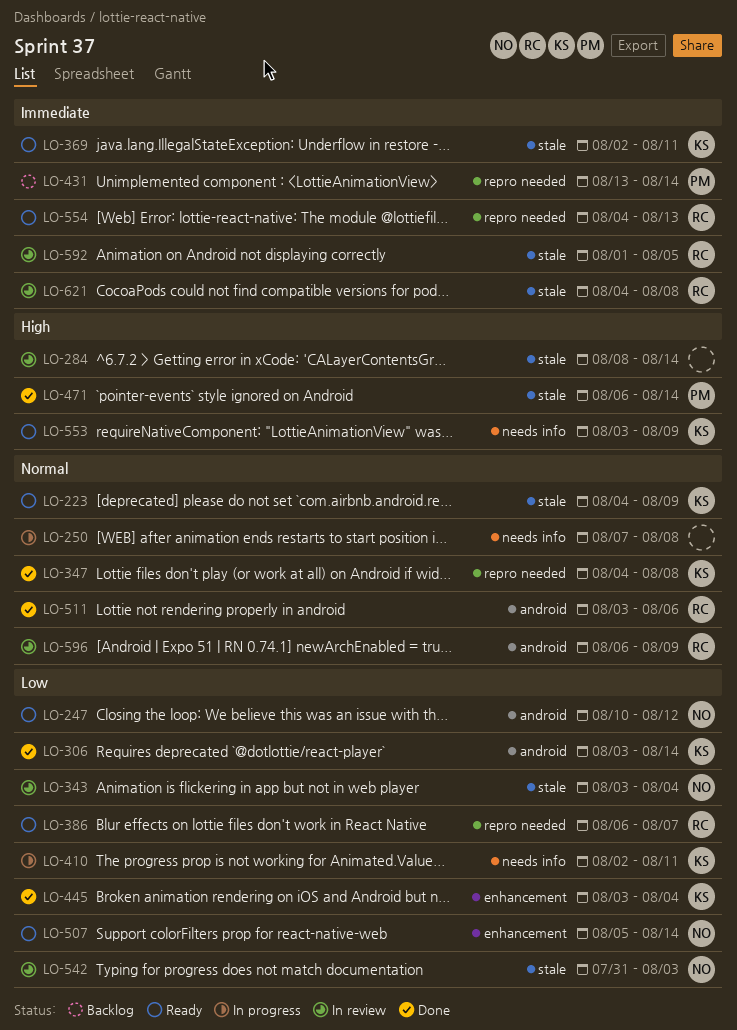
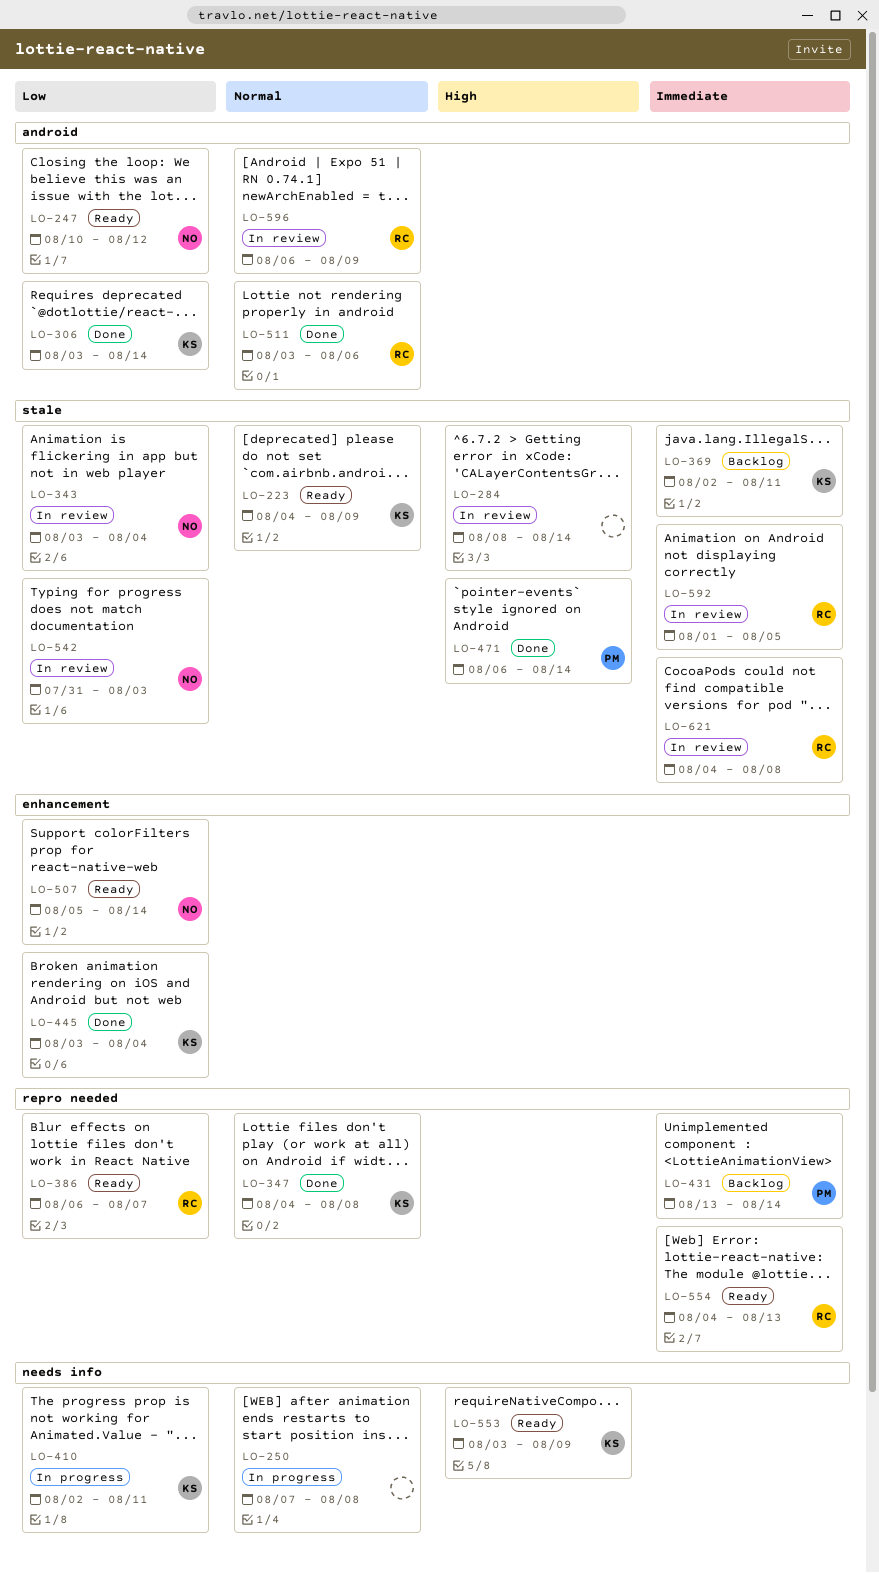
LO-369, status: Ready -> Backlog

